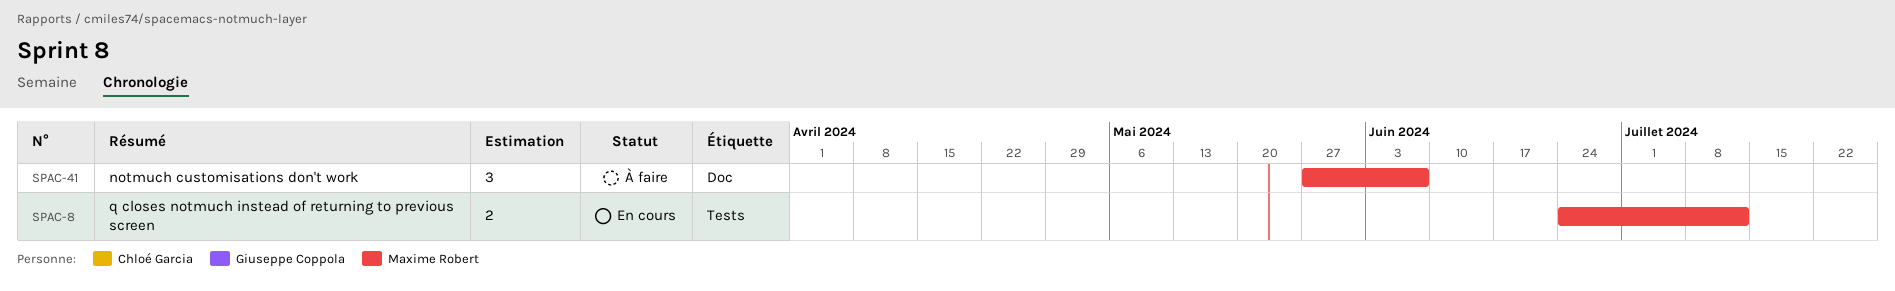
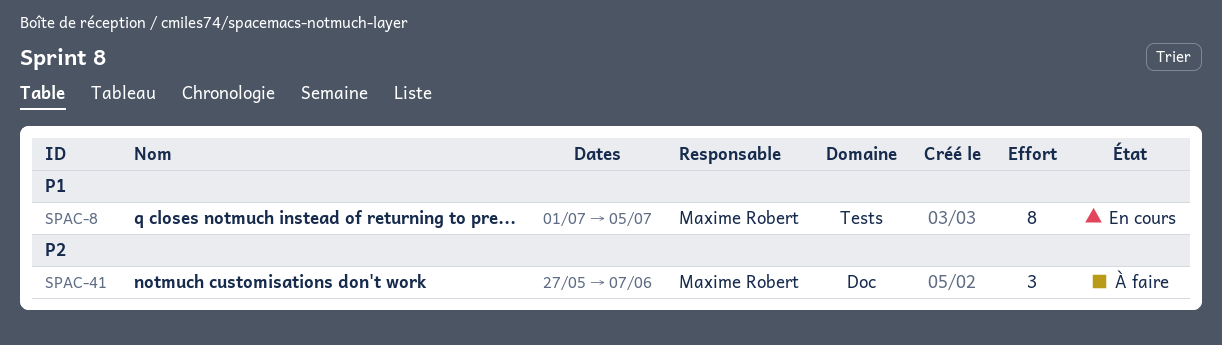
SPAC-8, estimate: 2 -> 8
SPAC-8, start: Jun 24 -> Jul 1
SPAC-8, due: Jul 12 -> Jul 5

